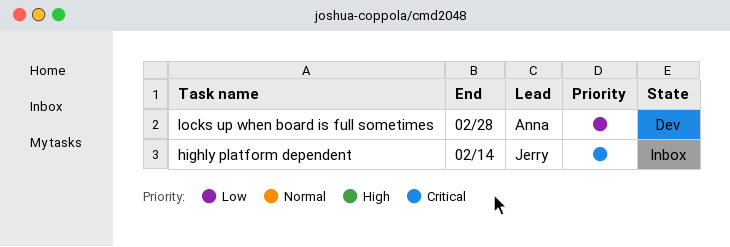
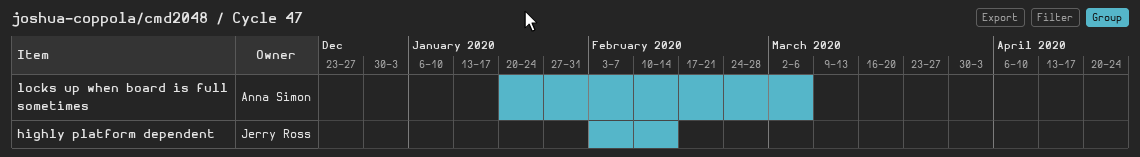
locks up when board is full sometimes, due: Feb 28 -> Mar 6

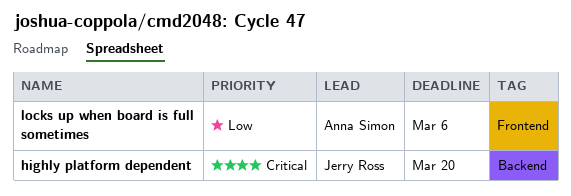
highly platform dependent, due: Feb 14 -> Mar 20

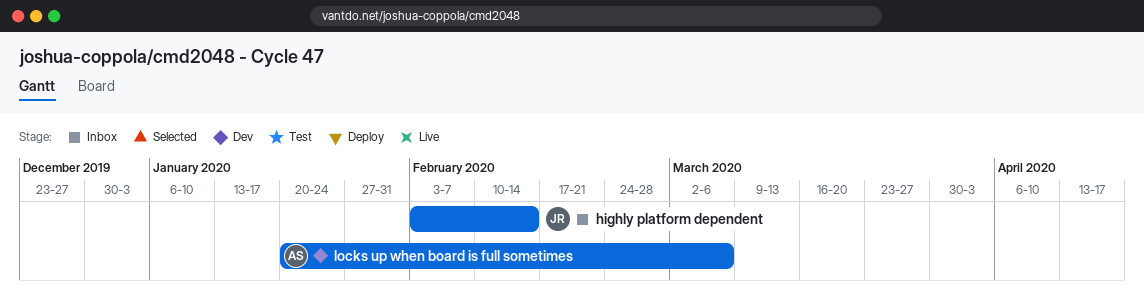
highly platform dependent, due: Mar 20 -> Feb 14

